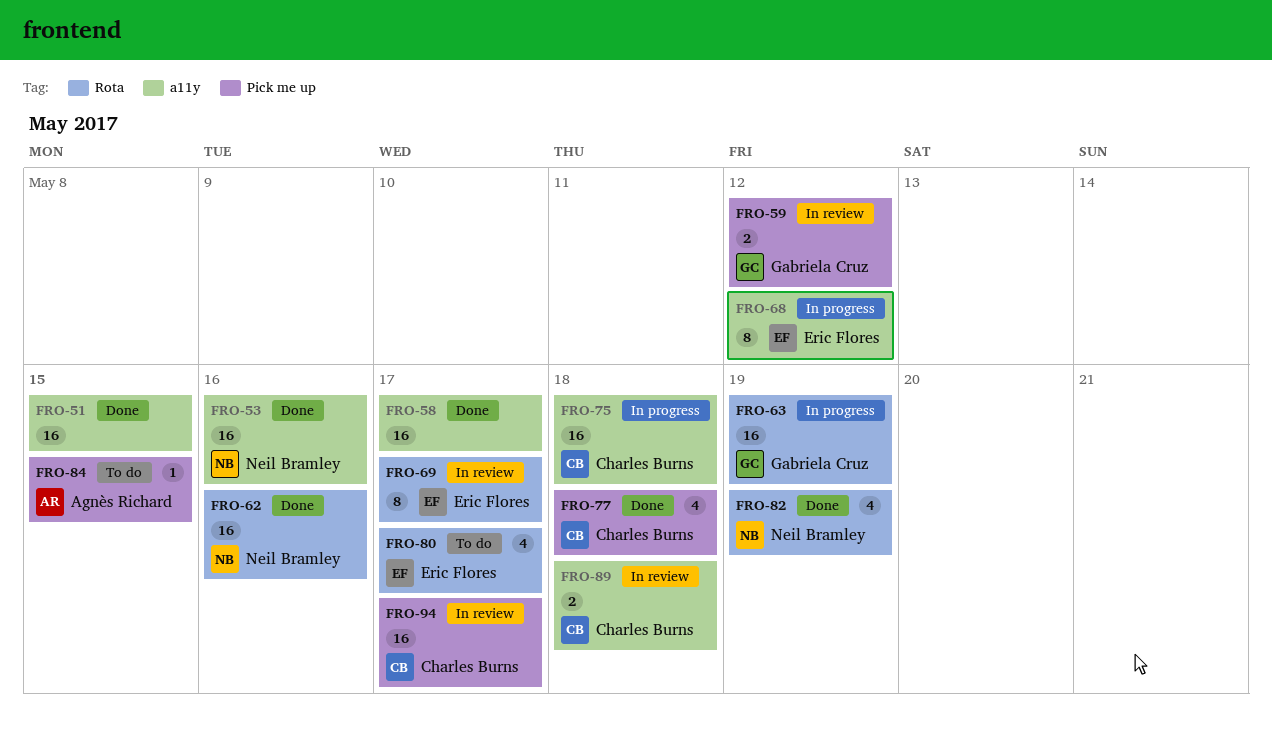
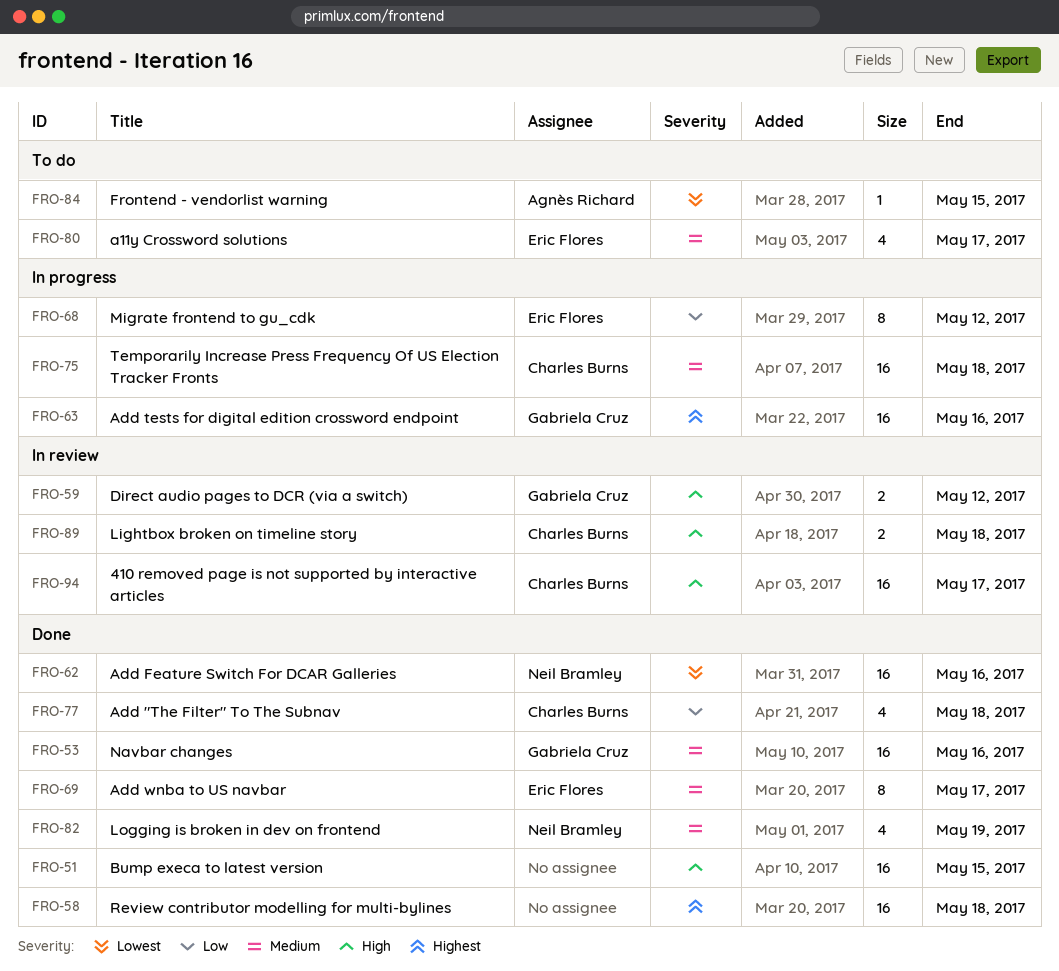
FRO-53, owner: Neil Bramley -> Gabriela Cruz
FRO-58, due: May 17 -> May 18
FRO-63, due: May 19 -> May 16
FRO-69, status: In review -> Done

